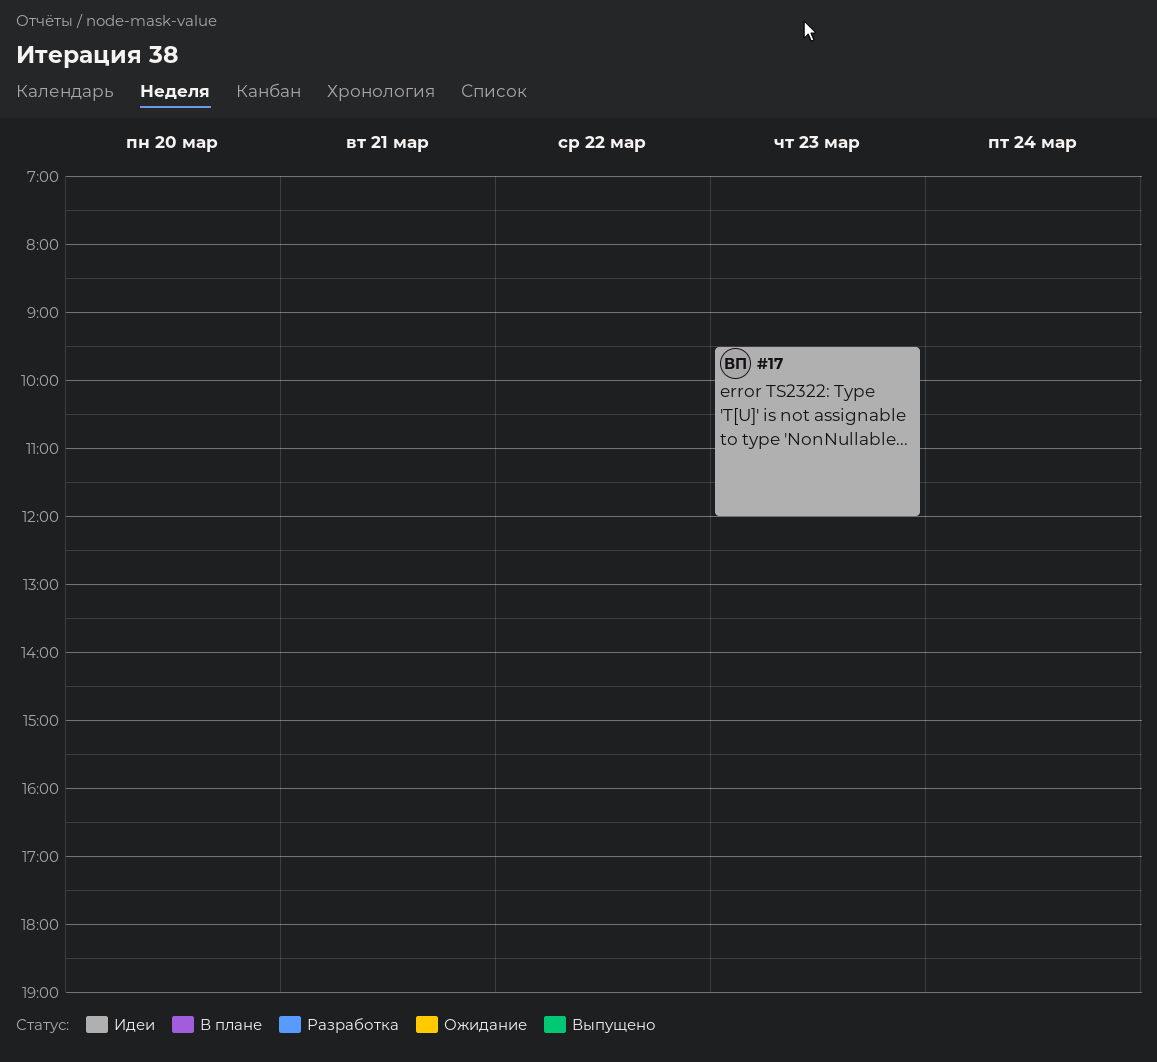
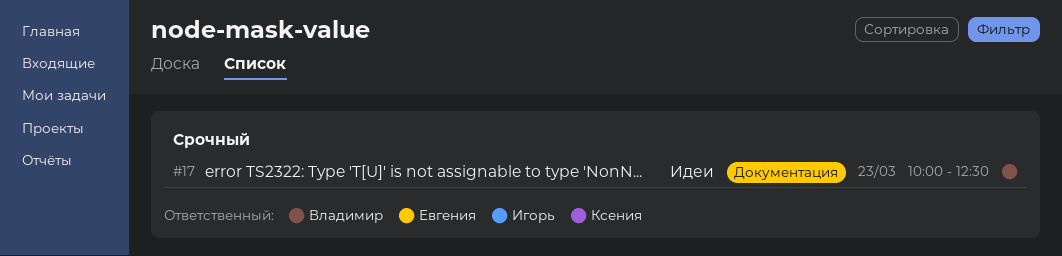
#17, begins: 09:30 -> 10:00
#17, ends: 12:00 -> 12:30

